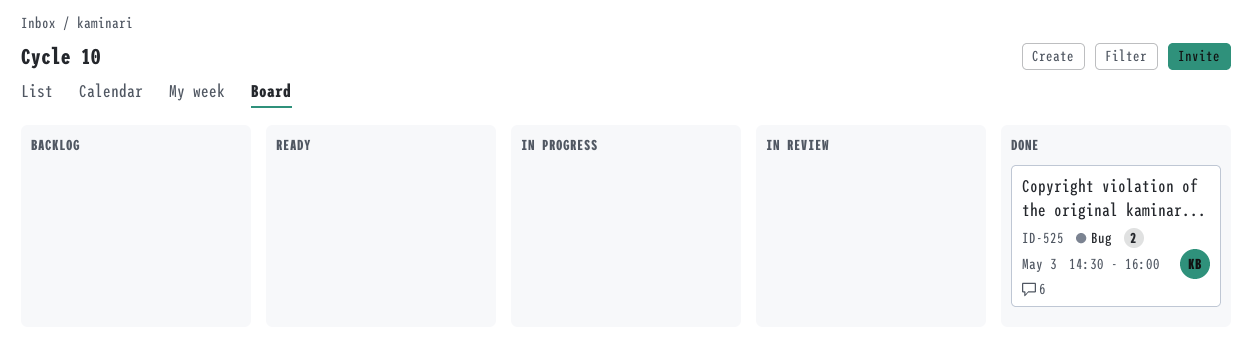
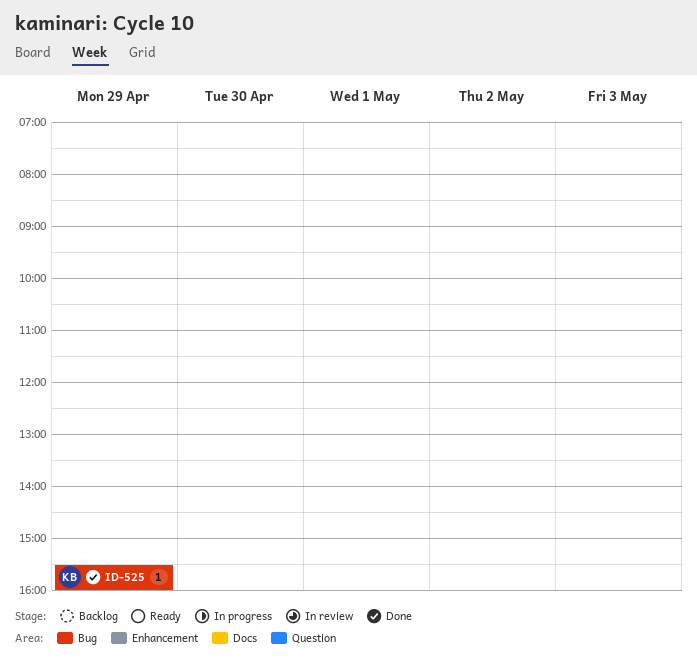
ID-525, estimate: 2 -> 1
ID-525, day: May 3 -> Apr 29
ID-525, begins: 14:30 -> 15:30

